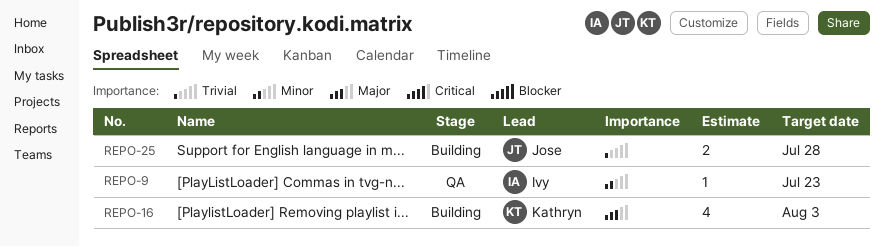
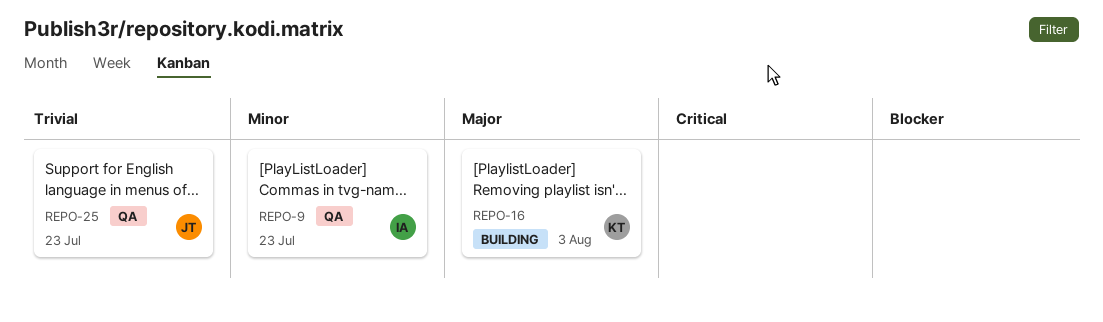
REPO-25, status: Building -> QA
REPO-25, due: Jul 28 -> Jul 23

